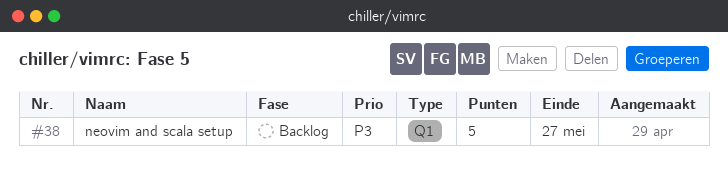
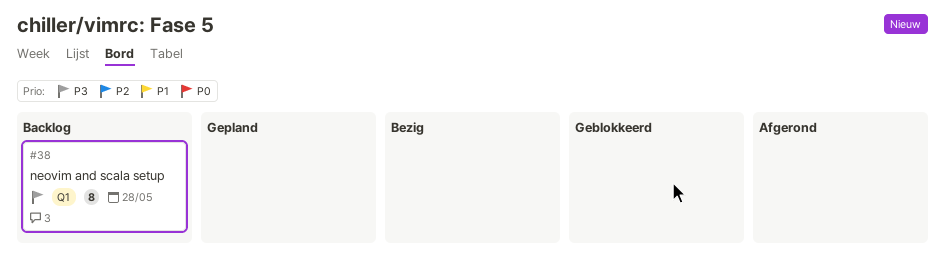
#38, estimate: 5 -> 8
#38, due: May 27 -> May 28

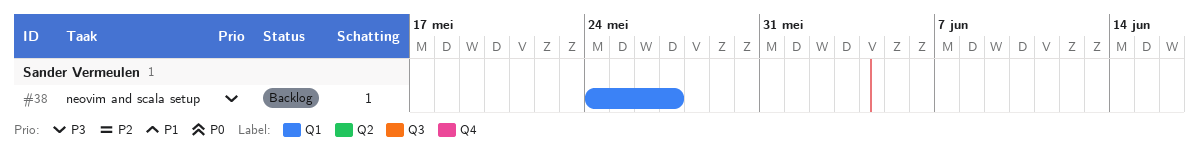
#38, estimate: 8 -> 1
#38, due: May 28 -> May 27

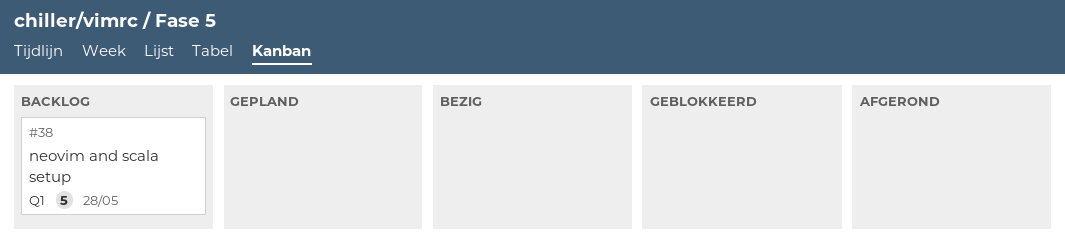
#38, estimate: 1 -> 5
#38, due: May 27 -> May 28

